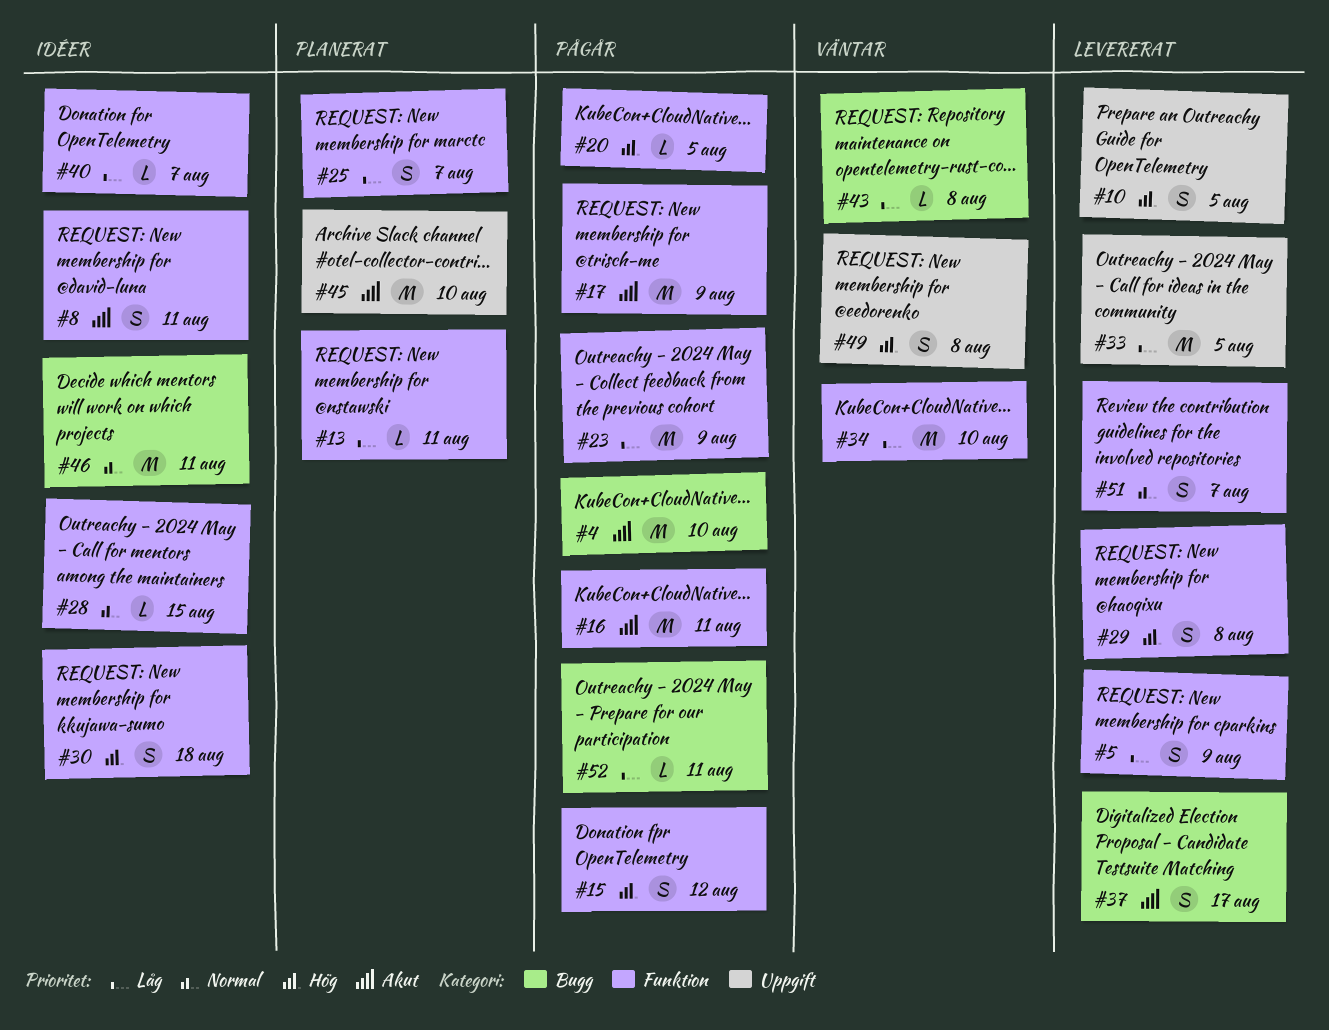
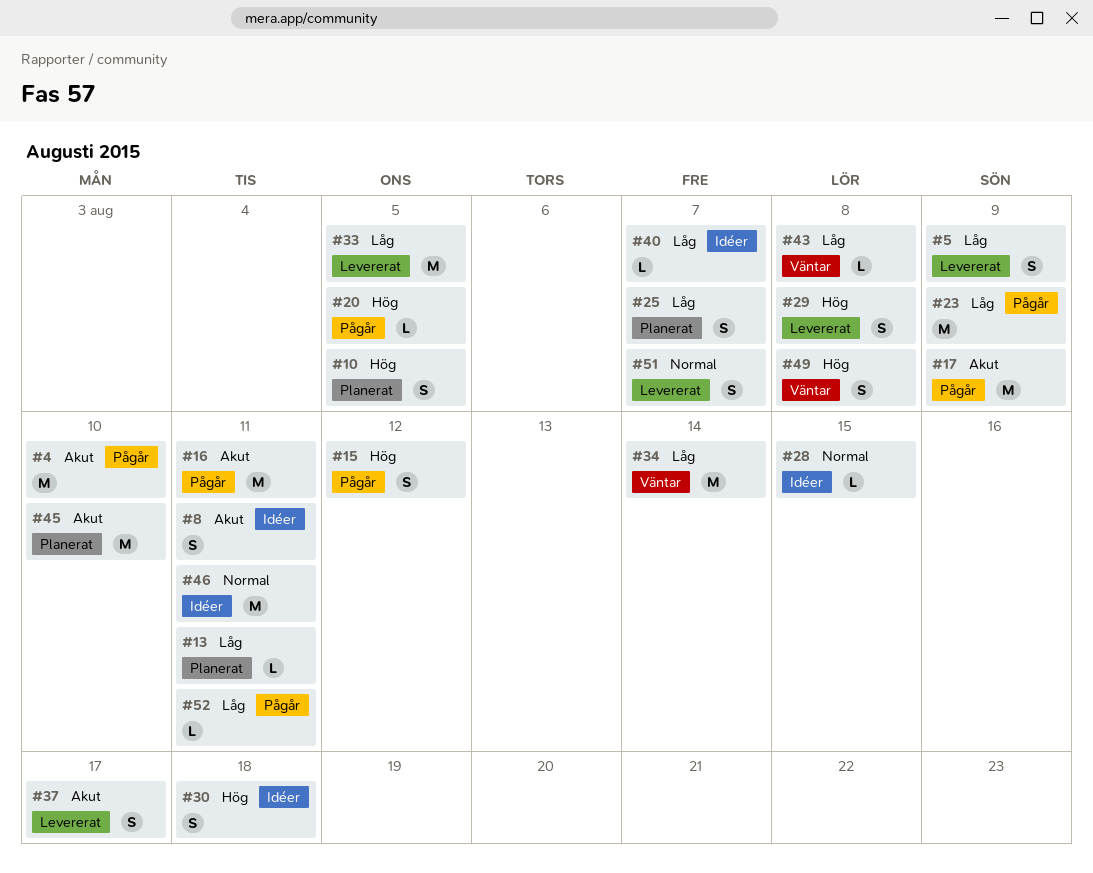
#10, status: Levererat -> Planerat
#34, due: Aug 10 -> Aug 14

